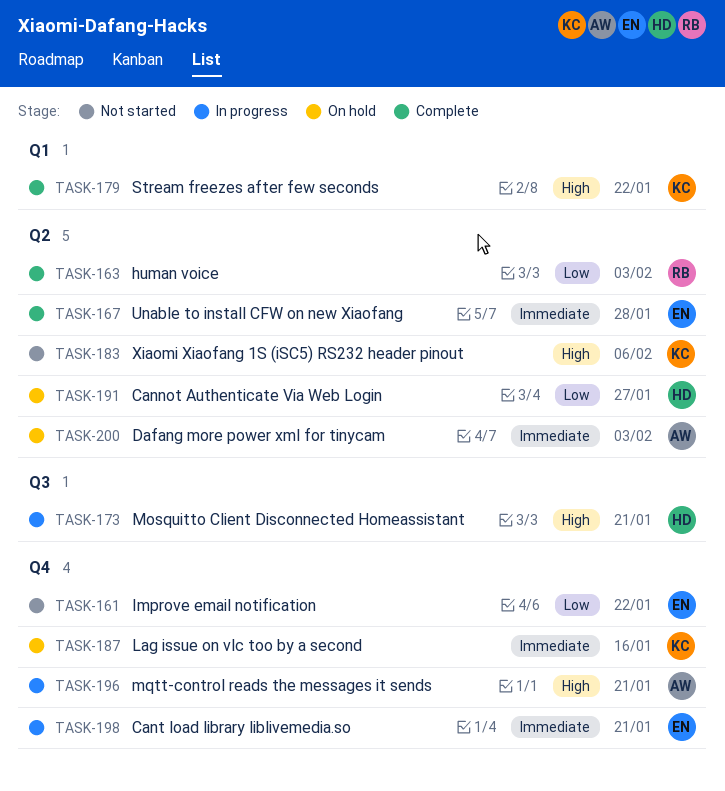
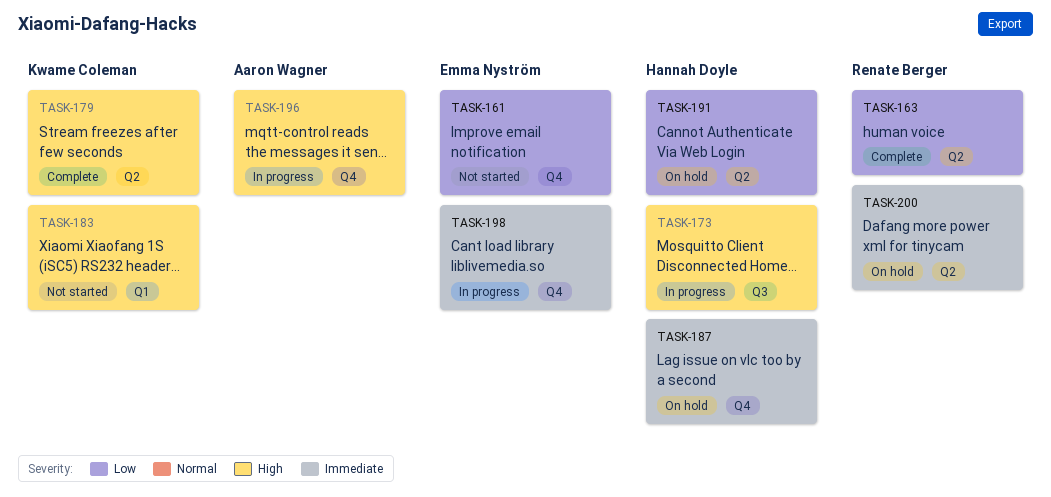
TASK-167: present -> none
TASK-179, label: Q1 -> Q2
TASK-183, label: Q2 -> Q1
TASK-187, owner: Kwame Coleman -> Hannah Doyle
TASK-200, owner: Aaron Wagner -> Renate Berger

